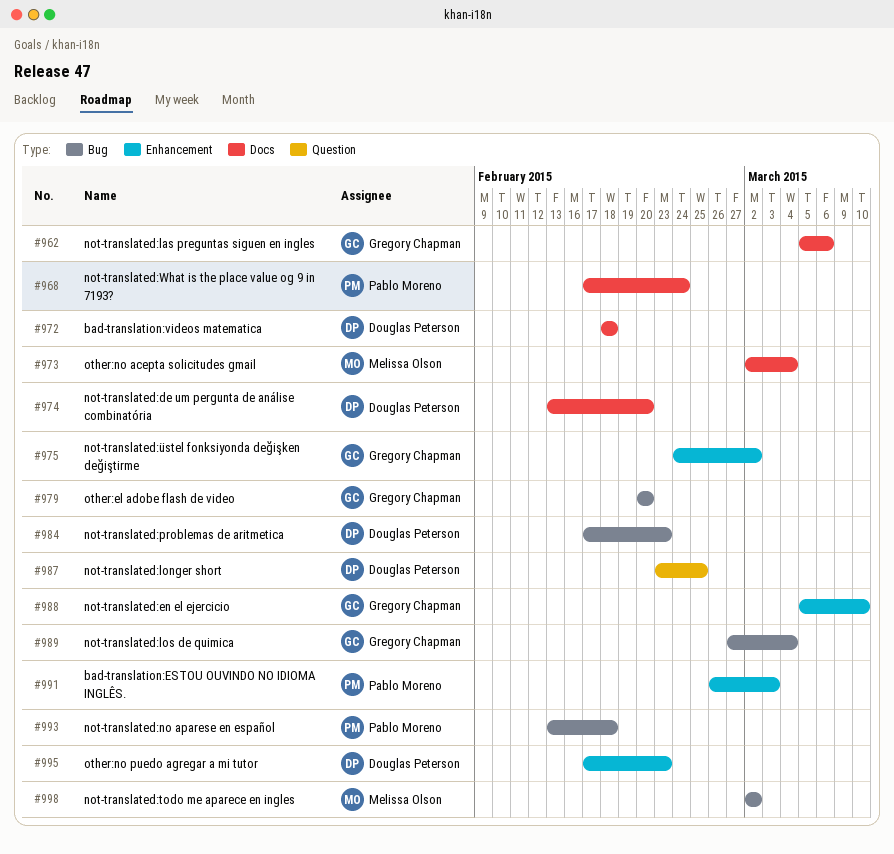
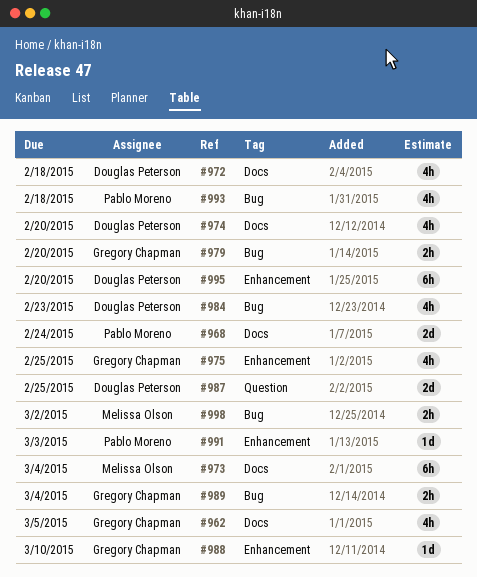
#962, due: Mar 6 -> Mar 5
#975, due: Mar 2 -> Feb 25
#995, due: Feb 23 -> Feb 20

